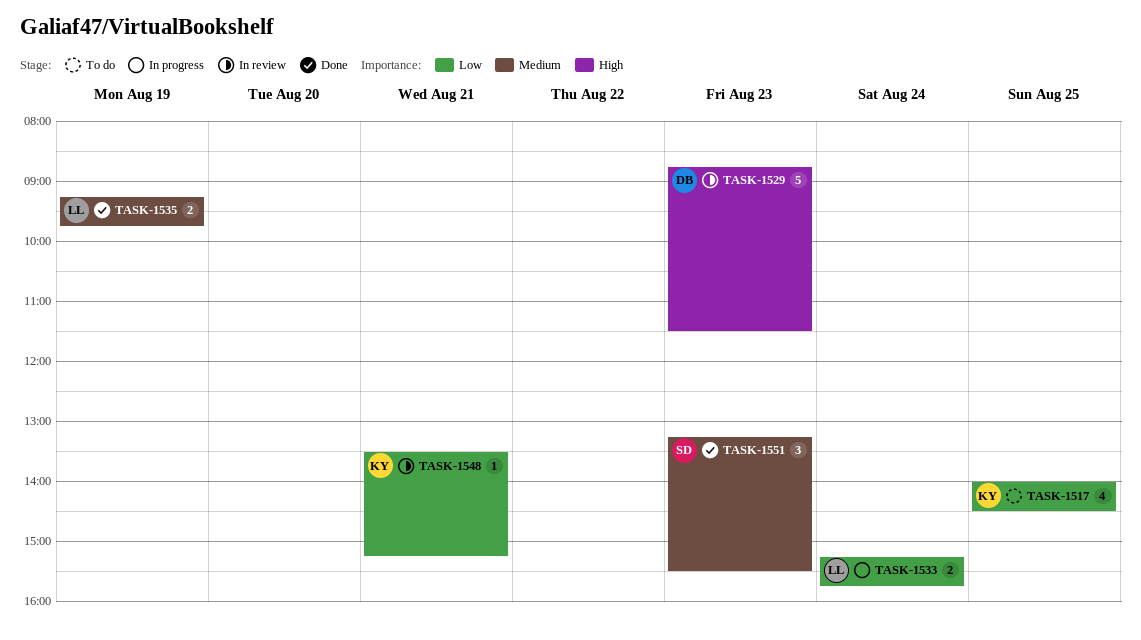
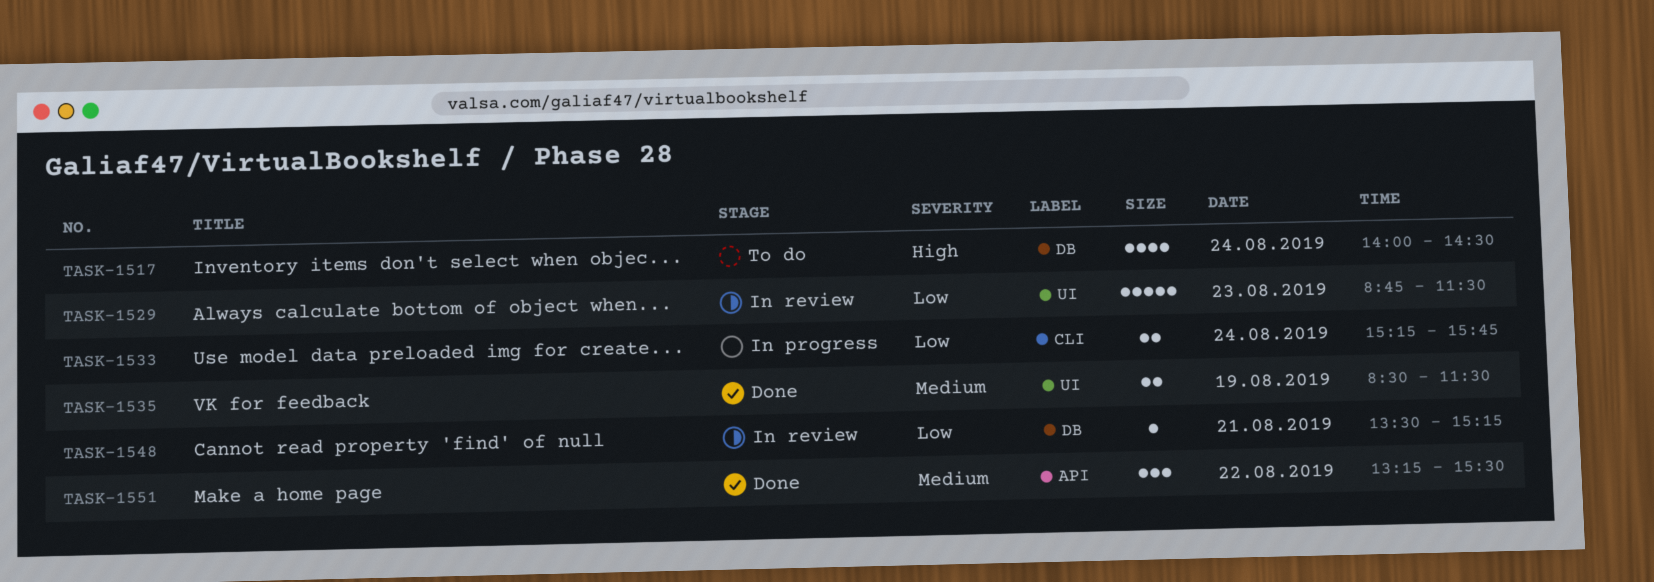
TASK-1517, priority: Low -> High
TASK-1517, day: Aug 25 -> Aug 24
TASK-1529, priority: High -> Low
TASK-1535, begins: 09:15 -> 08:30
TASK-1535, ends: 09:45 -> 11:30
TASK-1551, day: Aug 23 -> Aug 22

